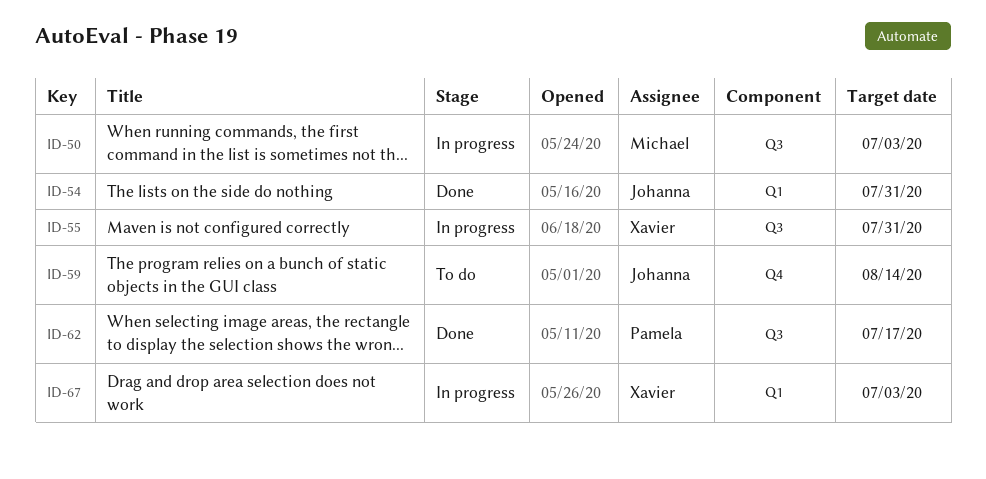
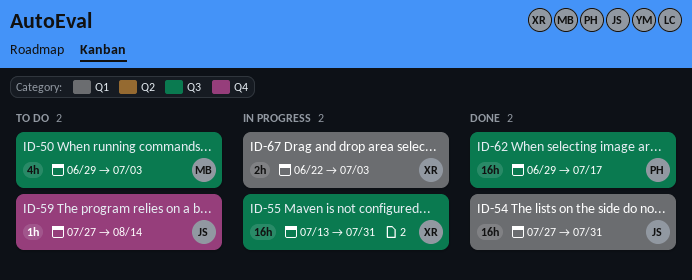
ID-50, status: In progress -> To do

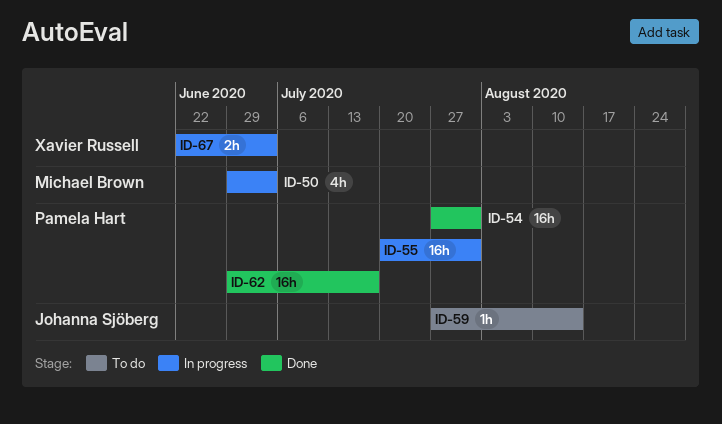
ID-50, status: To do -> In progress
ID-54, owner: Johanna Sjöberg -> Pamela Hart
ID-55, owner: Xavier Russell -> Pamela Hart
ID-55, start: Jul 13 -> Jul 20

